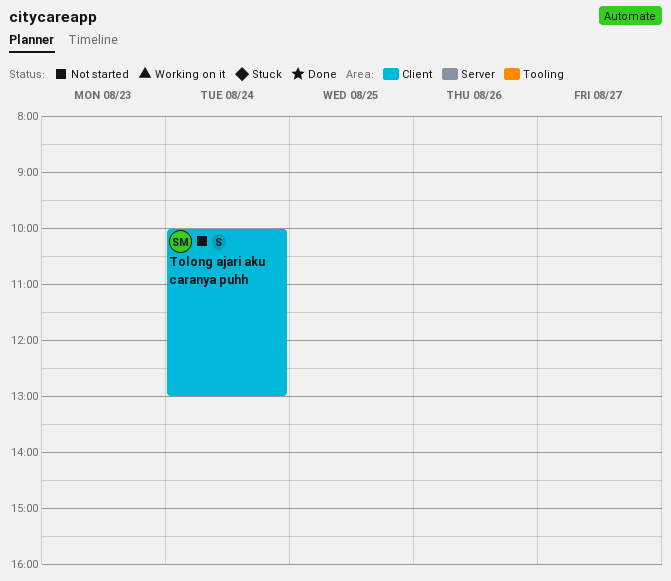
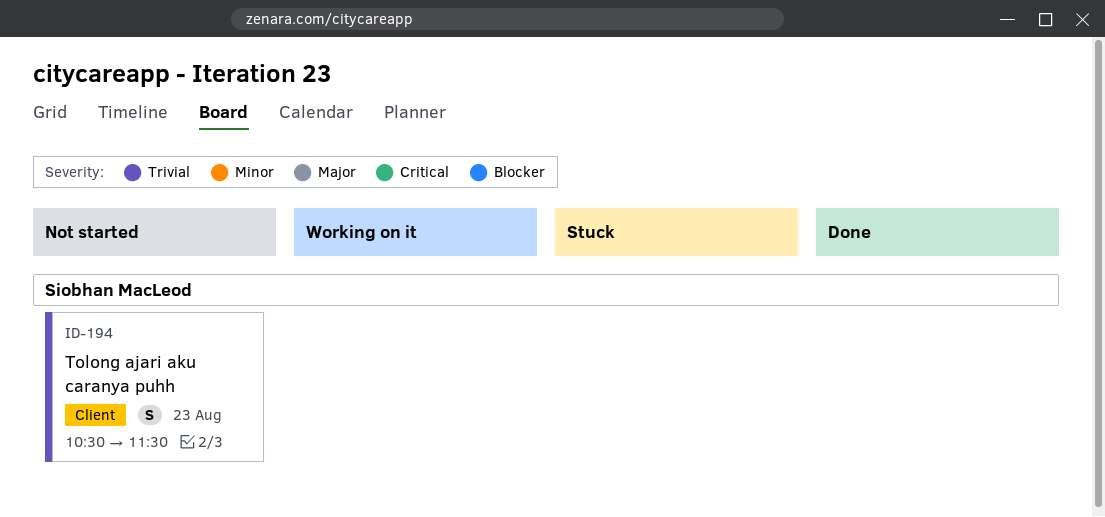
Tolong ajari aku caranya puhh, day: Aug 24 -> Aug 23
Tolong ajari aku caranya puhh, begins: 10:00 -> 10:30
Tolong ajari aku caranya puhh, ends: 13:00 -> 11:30

